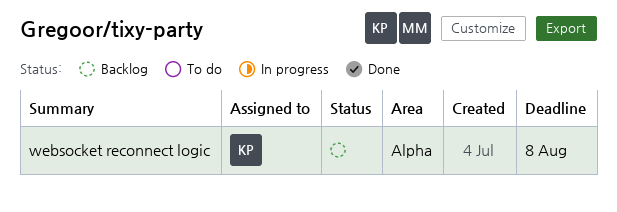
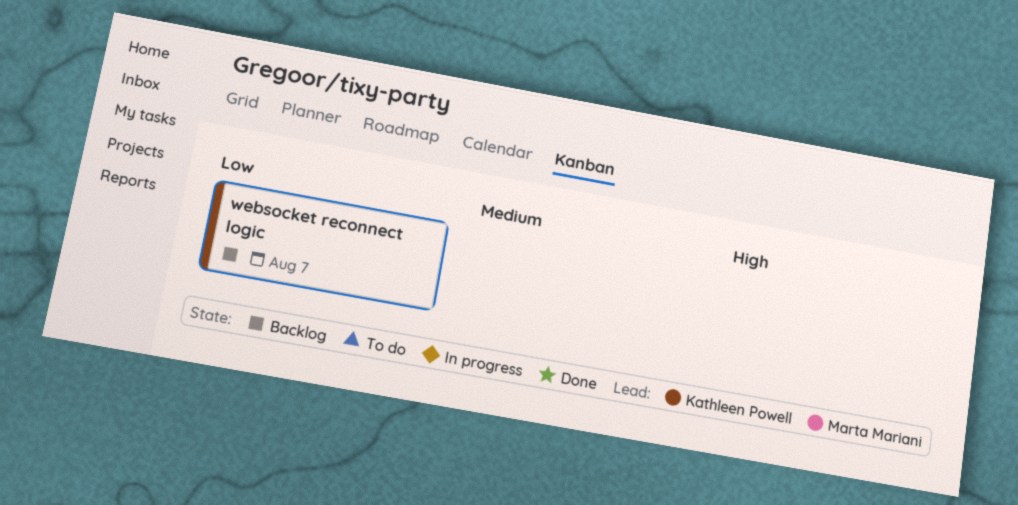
websocket reconnect logic, due: Aug 8 -> Aug 7

